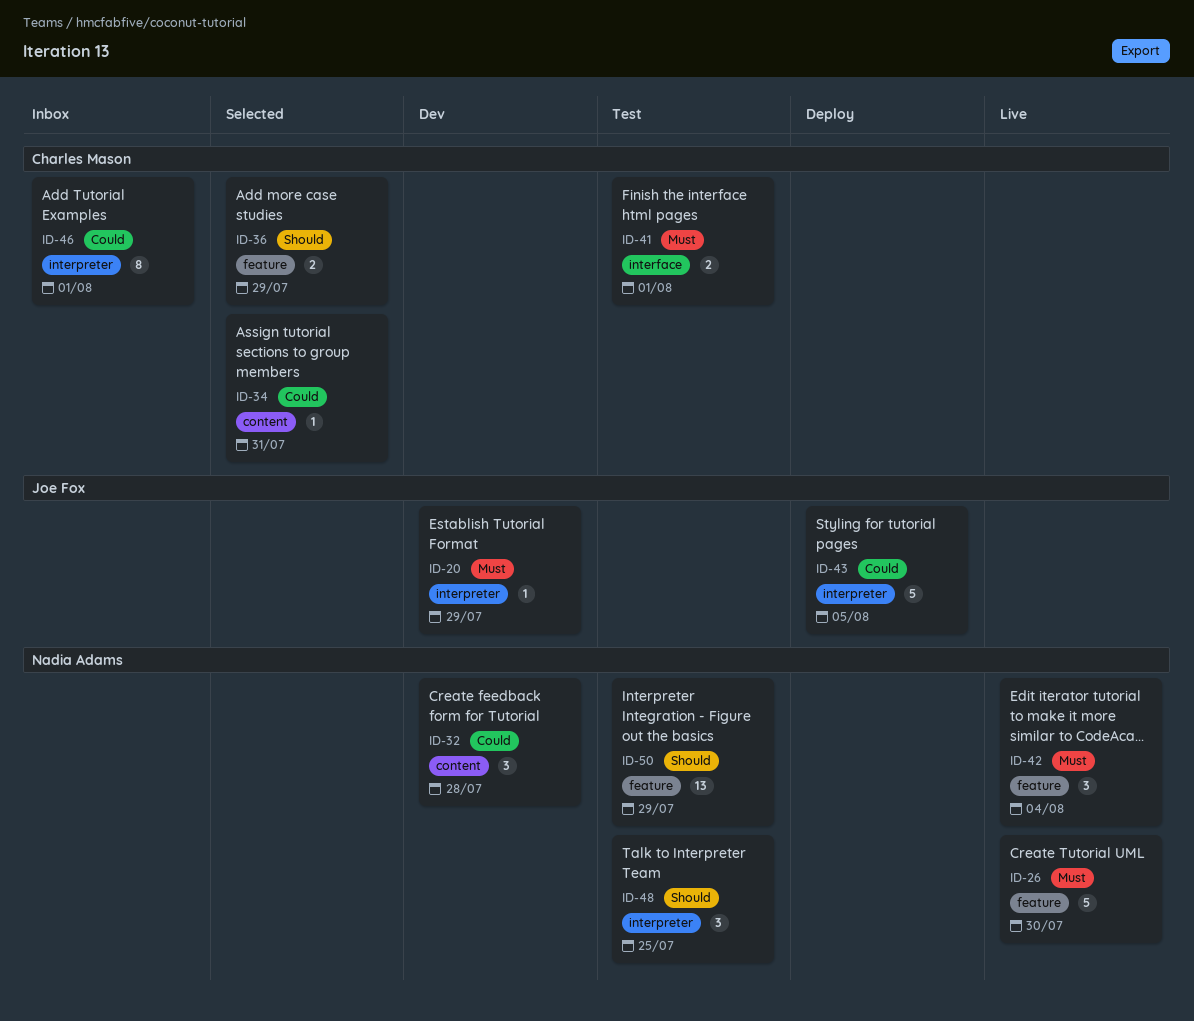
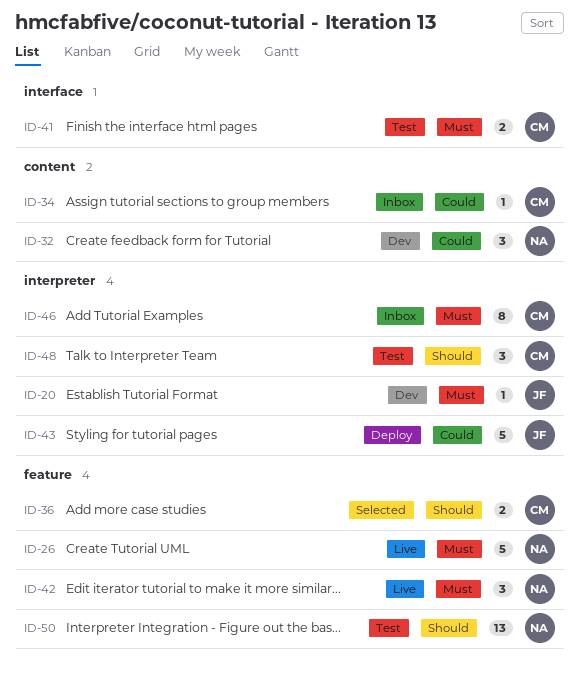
ID-34, status: Selected -> Inbox
ID-46, priority: Could -> Must
ID-48, owner: Nadia Adams -> Charles Mason

